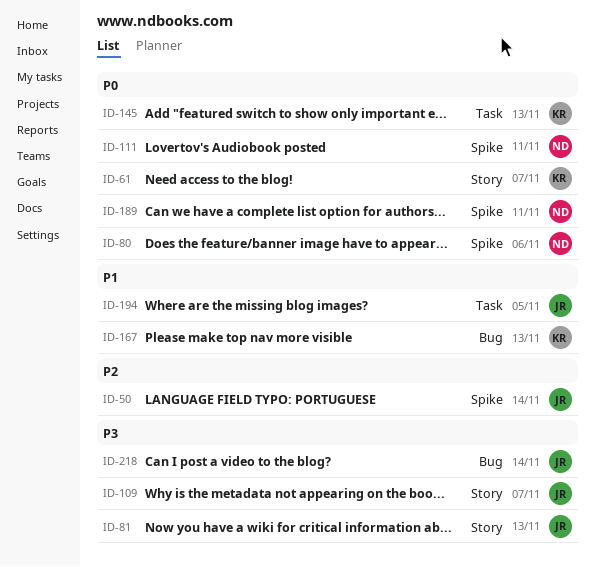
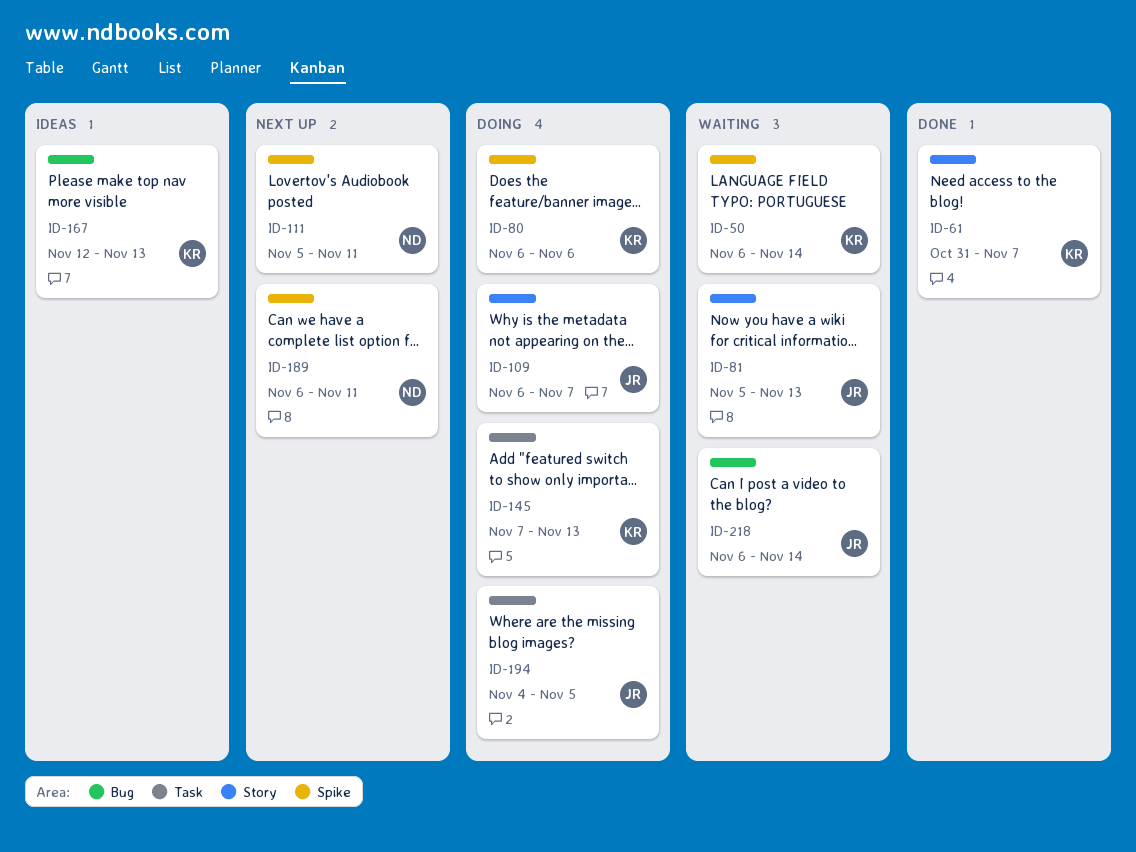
ID-50, owner: JR -> KR
ID-80, owner: ND -> KR

